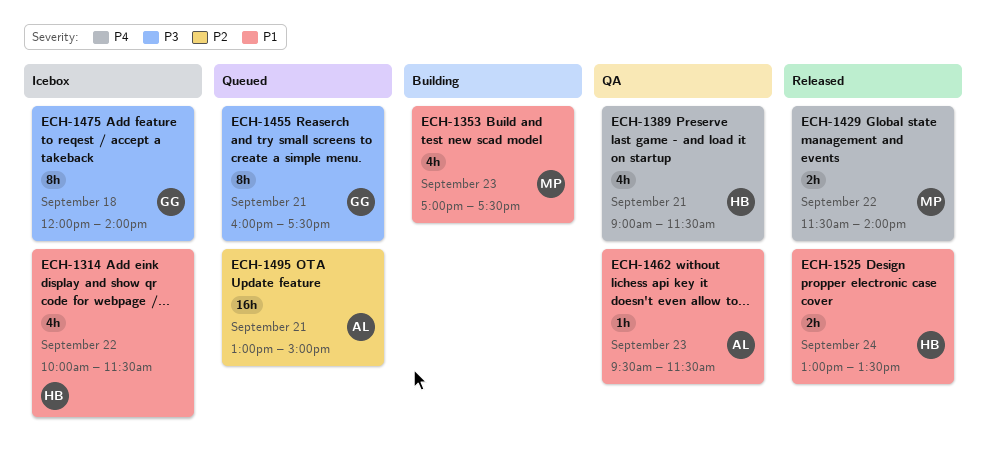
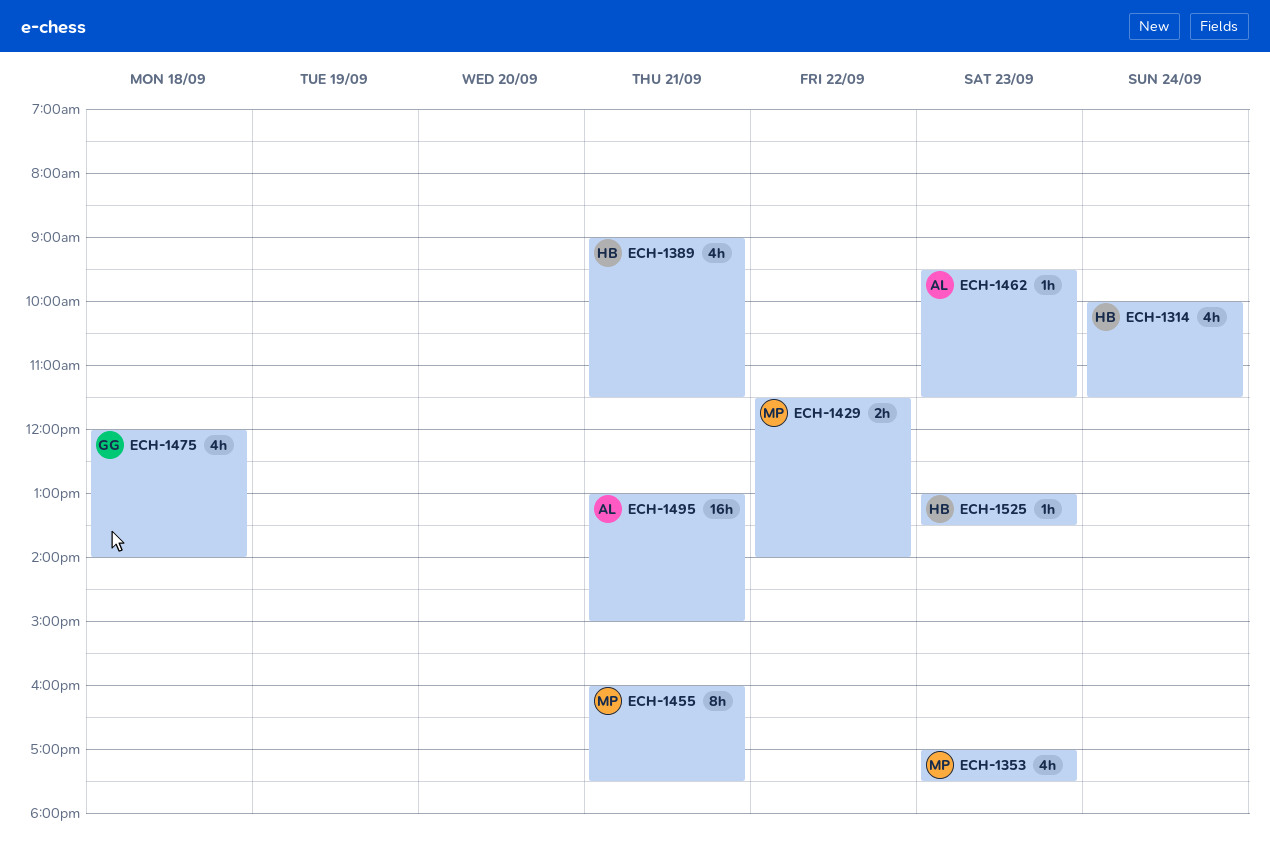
ECH-1314, day: Sep 22 -> Sep 24
ECH-1455, owner: GG -> MP
ECH-1475, estimate: 8h -> 4h
ECH-1525, estimate: 2h -> 1h
ECH-1525, day: Sep 24 -> Sep 23

